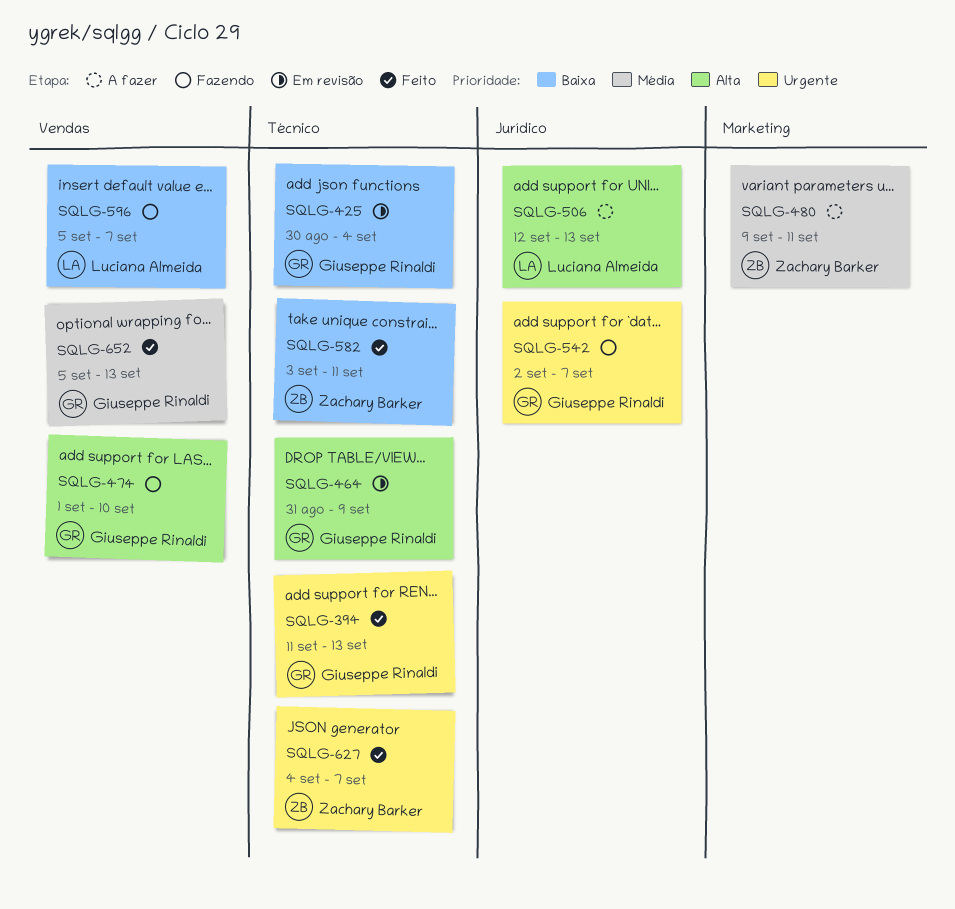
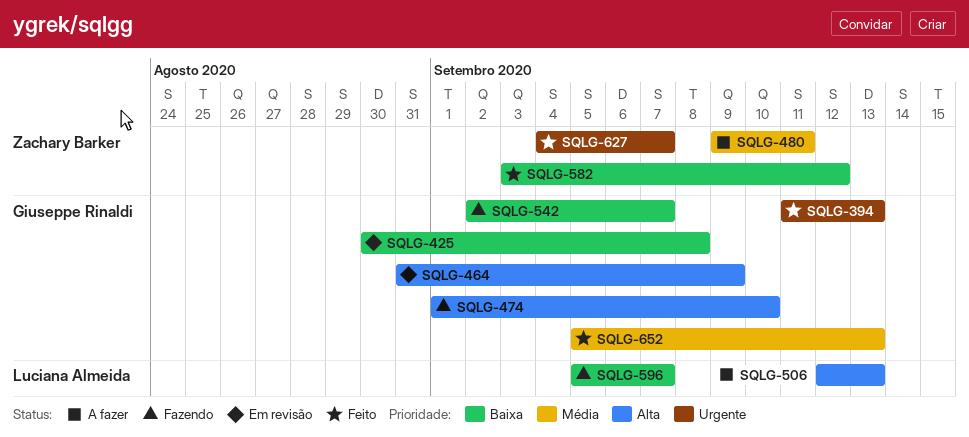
SQLG-425, due: Sep 4 -> Sep 8
SQLG-542, priority: Urgente -> Baixa
SQLG-582, due: Sep 11 -> Sep 12

